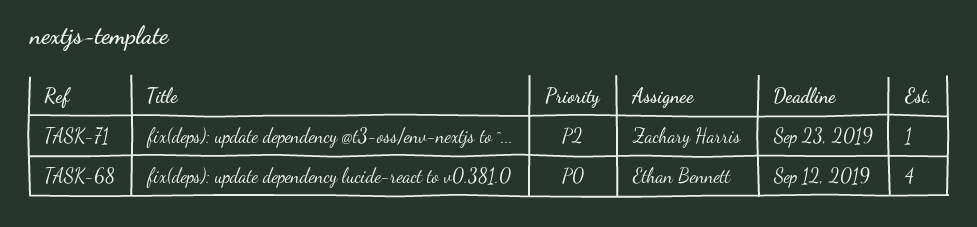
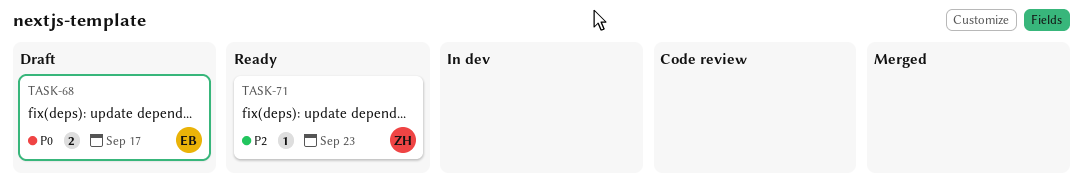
TASK-68, estimate: 4 -> 2
TASK-68, due: Sep 12 -> Sep 17

